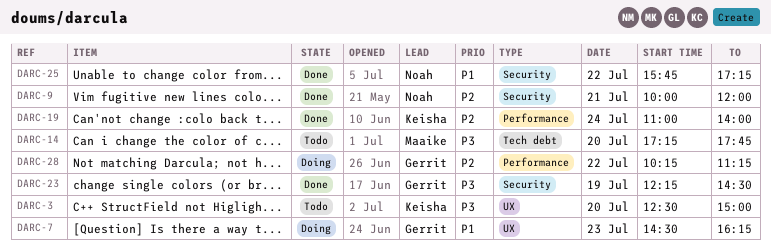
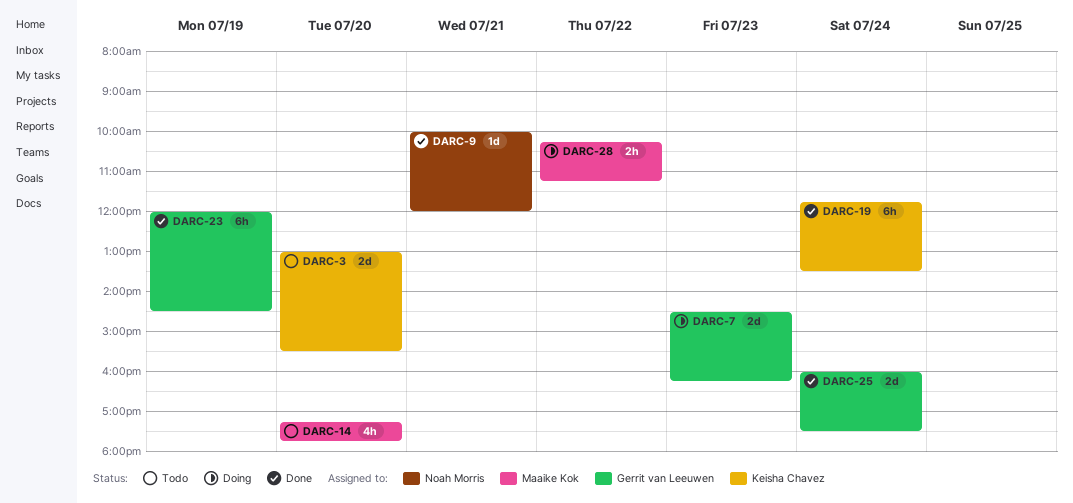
DARC-3, begins: 12:30 -> 13:00
DARC-3, ends: 15:00 -> 15:30
DARC-19, begins: 11:00 -> 11:45
DARC-19, ends: 14:00 -> 13:30
DARC-23, begins: 12:15 -> 12:00
DARC-25, owner: Noah Morris -> Gerrit van Leeuwen
DARC-25, day: Jul 22 -> Jul 24
DARC-25, begins: 15:45 -> 16:00
DARC-25, ends: 17:15 -> 17:30
DARC-28, owner: Gerrit van Leeuwen -> Maaike Kok

